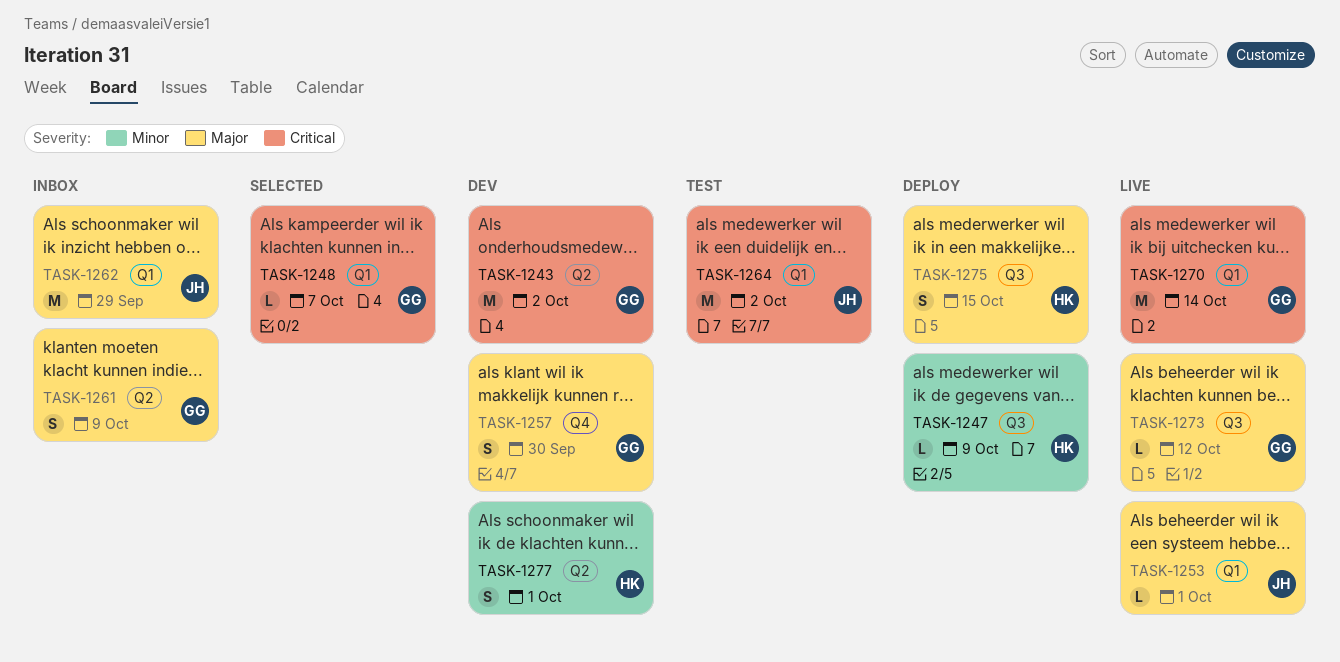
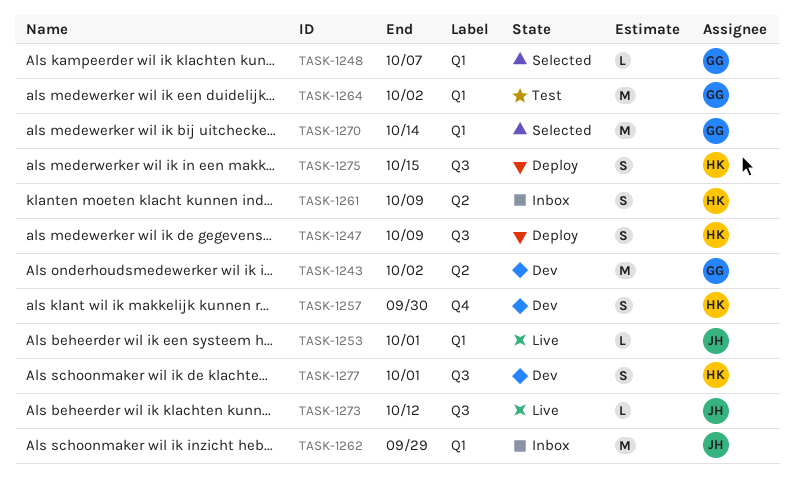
TASK-1247, estimate: L -> S
TASK-1257, owner: GG -> HK
TASK-1261, owner: GG -> HK
TASK-1264, owner: JH -> GG
TASK-1270, status: Live -> Selected
TASK-1273, owner: GG -> JH
TASK-1277, label: Q2 -> Q3

